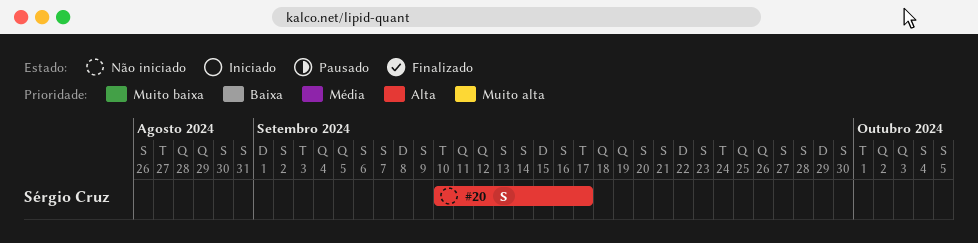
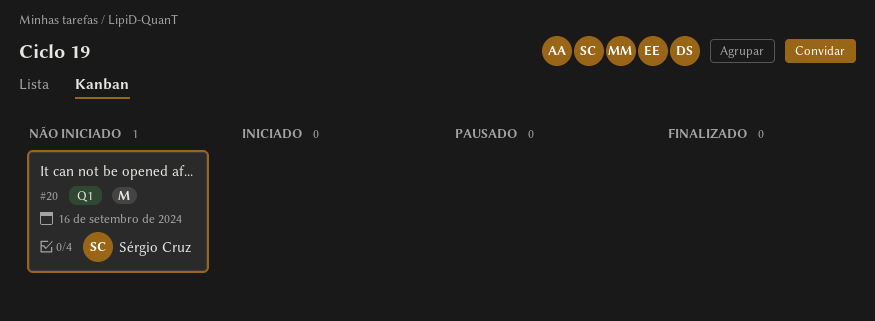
#20, estimate: S -> M
#20, due: Sep 17 -> Sep 16

